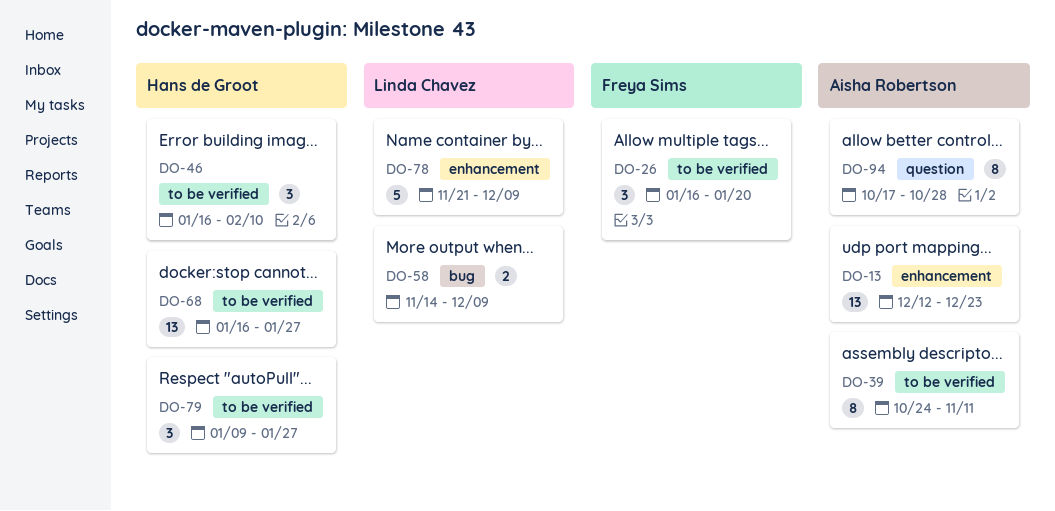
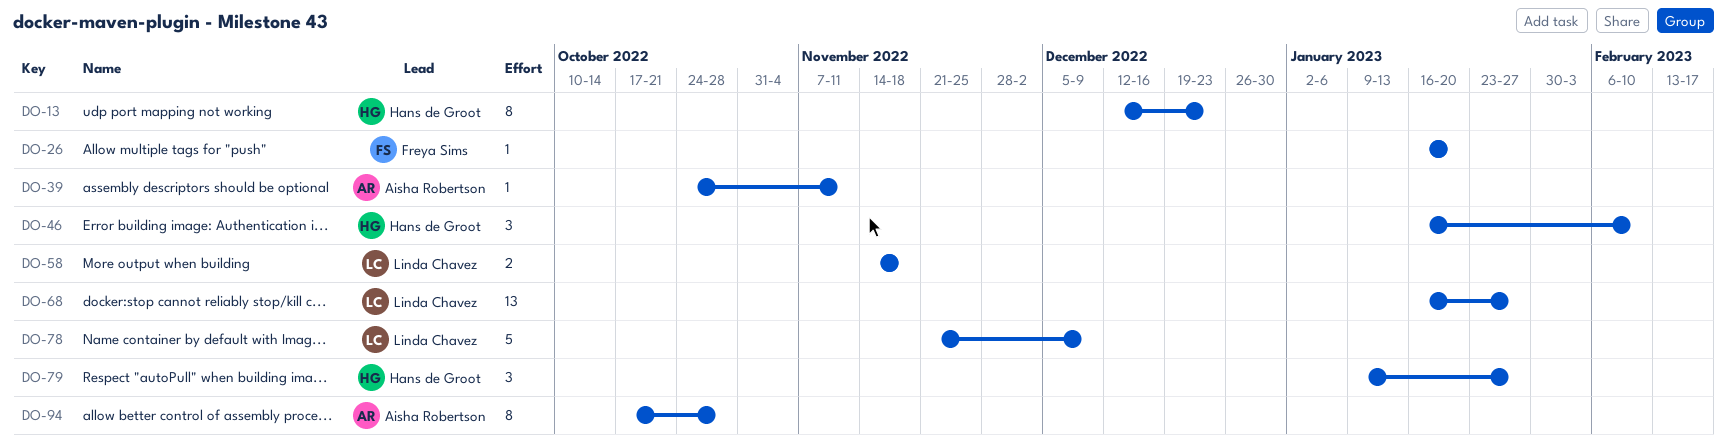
DO-13, owner: Aisha Robertson -> Hans de Groot
DO-13, estimate: 13 -> 8
DO-26, estimate: 3 -> 1
DO-39, estimate: 8 -> 1
DO-58, due: Dec 9 -> Nov 18
DO-68, owner: Hans de Groot -> Linda Chavez

